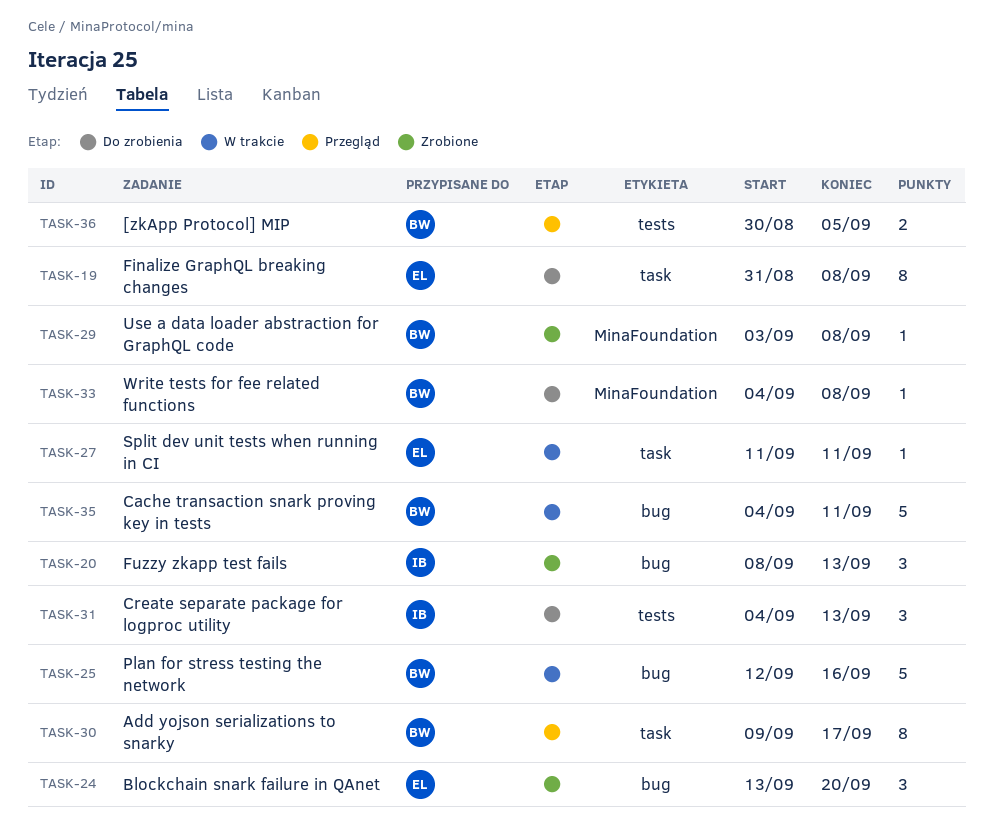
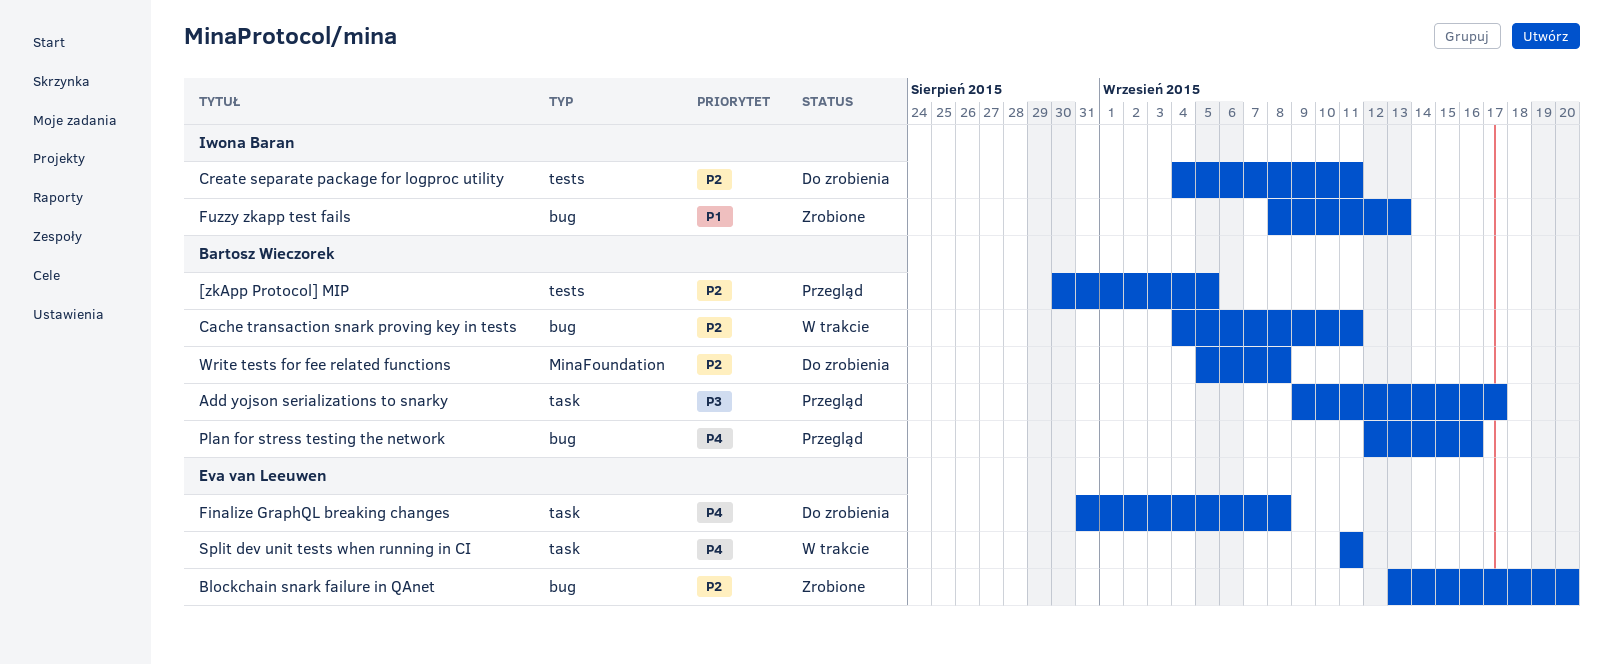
Create separate package for logproc utility, due: Sep 13 -> Sep 11
Plan for stress testing the network, status: W trakcie -> Przegląd
Use a data loader abstraction for GraphQL code: present -> none
Write tests for fee related functions, start: Sep 4 -> Sep 5

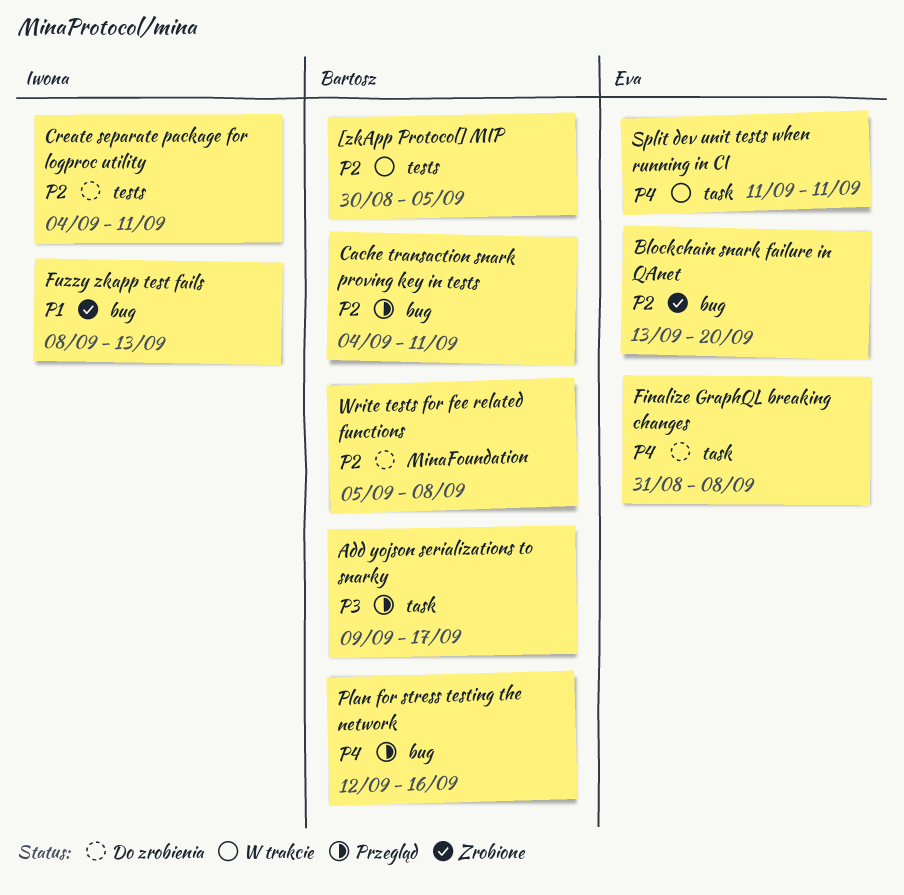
[zkApp Protocol] MIP, status: Przegląd -> W trakcie
Cache transaction snark proving key in tests, status: W trakcie -> Przegląd

